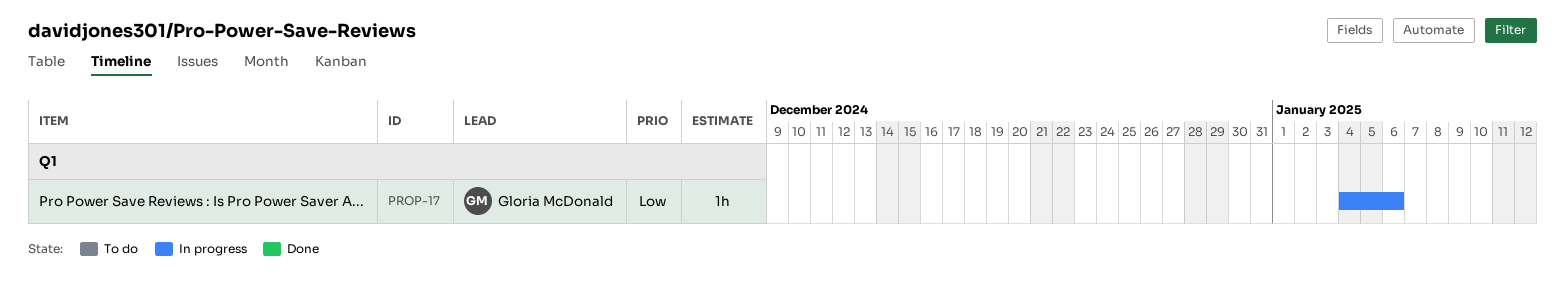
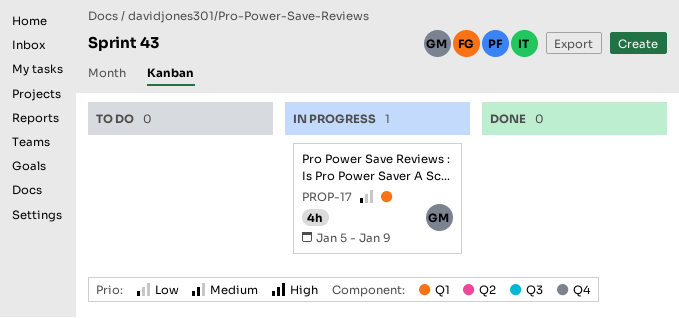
PROP-17, estimate: 1h -> 4h
PROP-17, start: Jan 4 -> Jan 5
PROP-17, due: Jan 6 -> Jan 9

